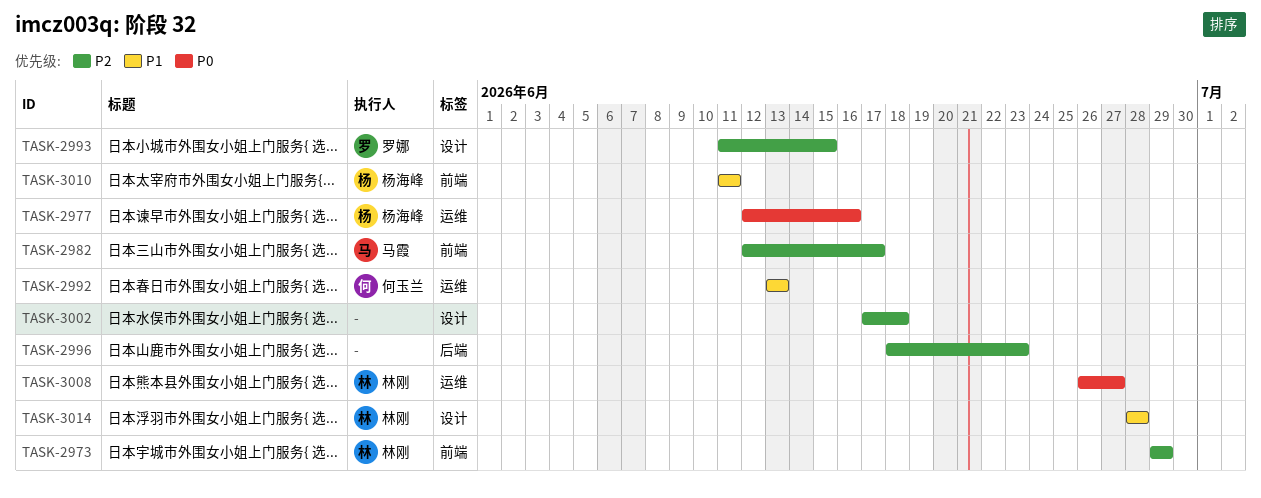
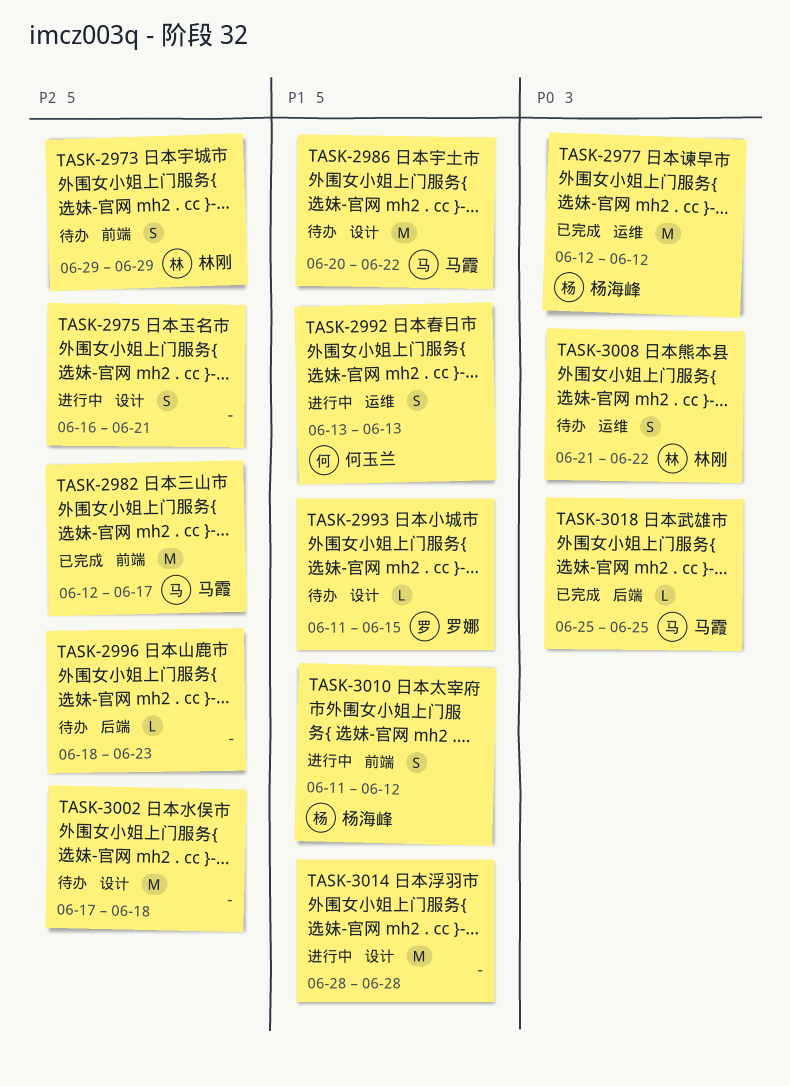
TASK-2975: none -> present
TASK-2977, due: Jun 16 -> Jun 12
TASK-2986: none -> present
TASK-2993, priority: P2 -> P1
TASK-3008, start: Jun 26 -> Jun 21
TASK-3008, due: Jun 27 -> Jun 22
TASK-3010, due: Jun 11 -> Jun 12
TASK-3014, owner: 林刚 -> none
TASK-3018: none -> present

